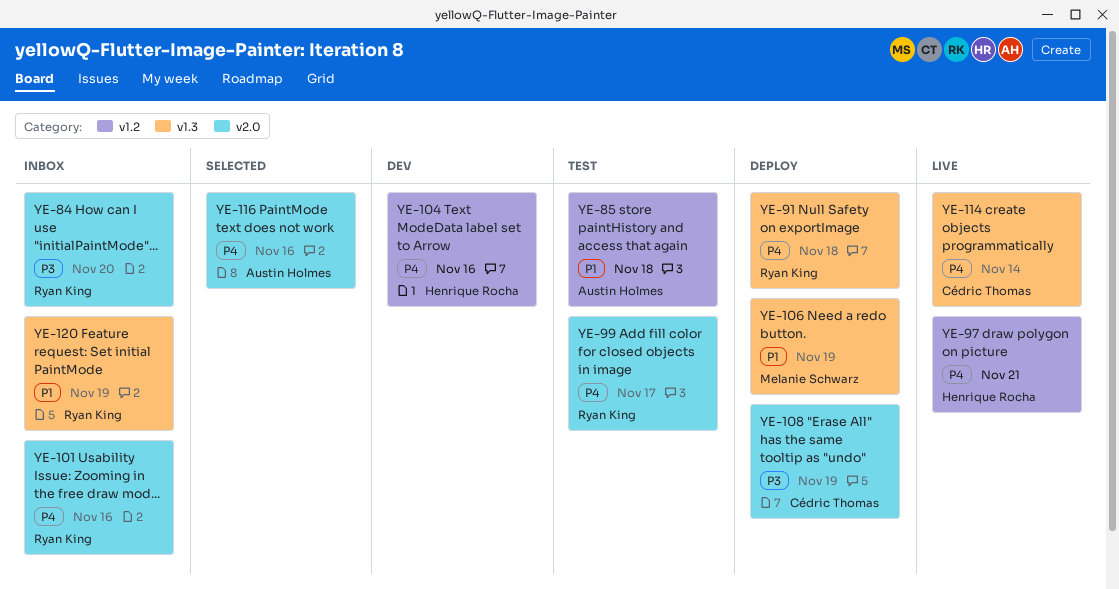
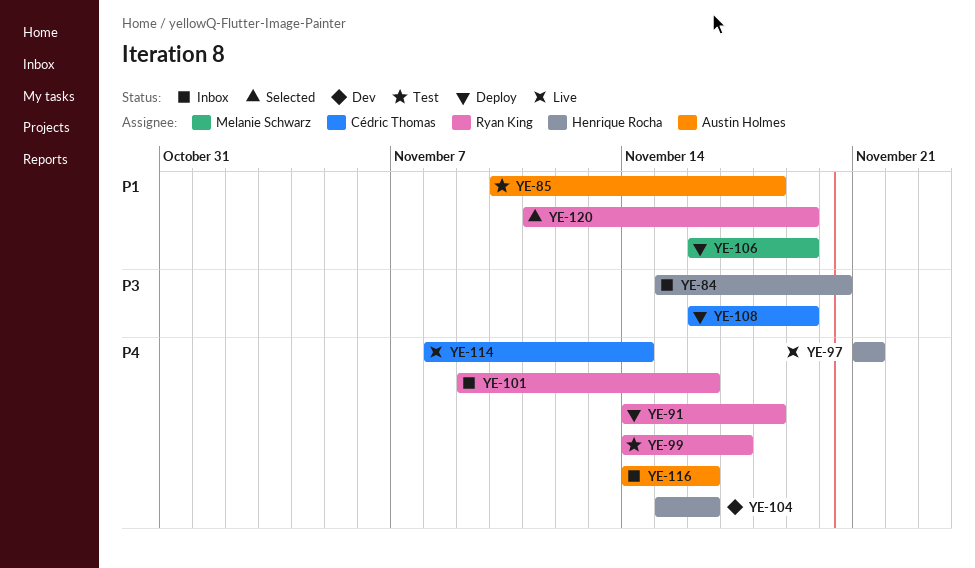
YE-84, owner: Ryan King -> Henrique Rocha
YE-116, status: Selected -> Inbox
YE-120, status: Inbox -> Selected

